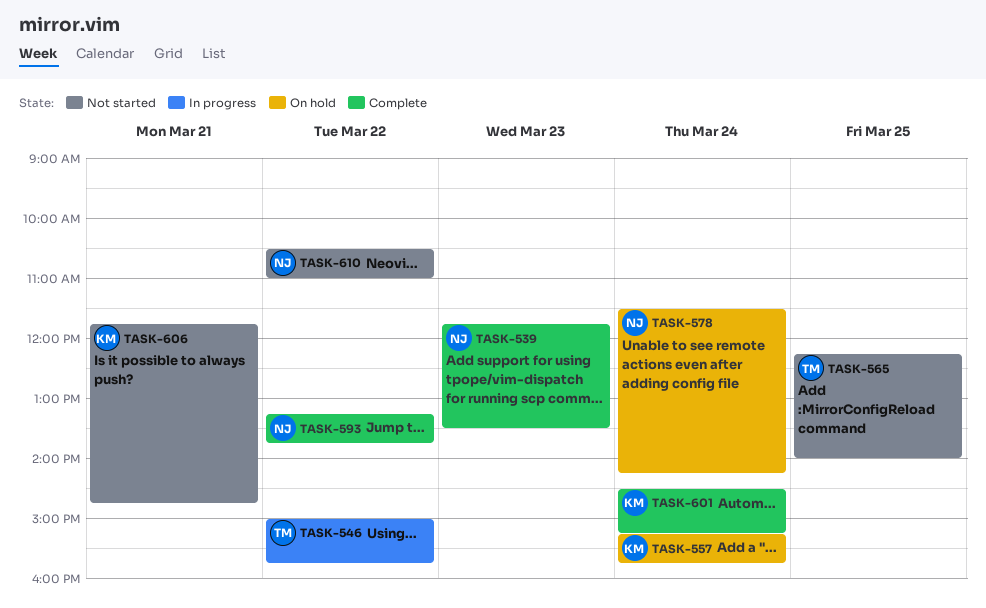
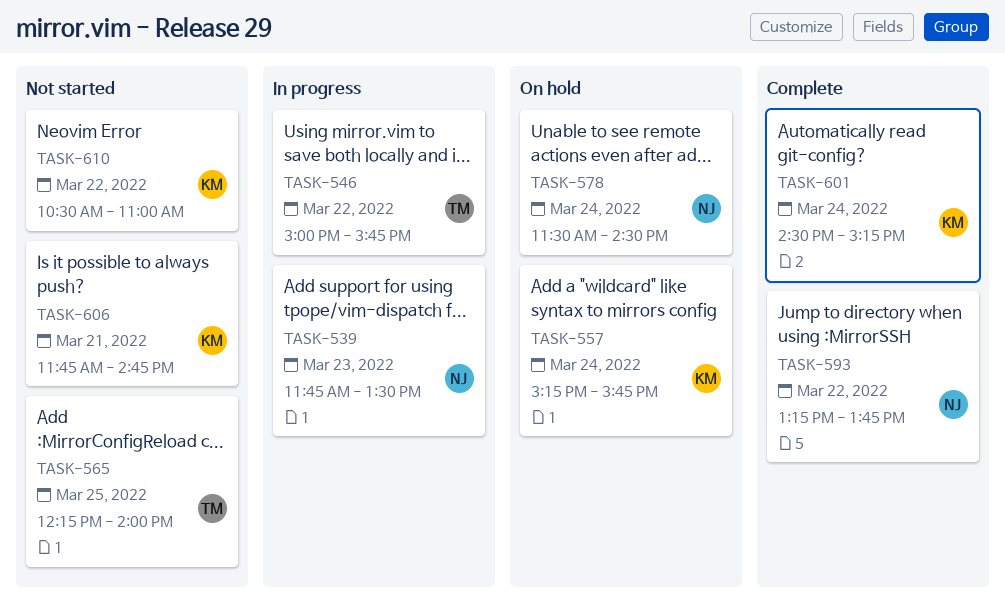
TASK-539, status: Complete -> In progress
TASK-578, ends: 14:15 -> 14:30
TASK-610, owner: NJ -> KM

